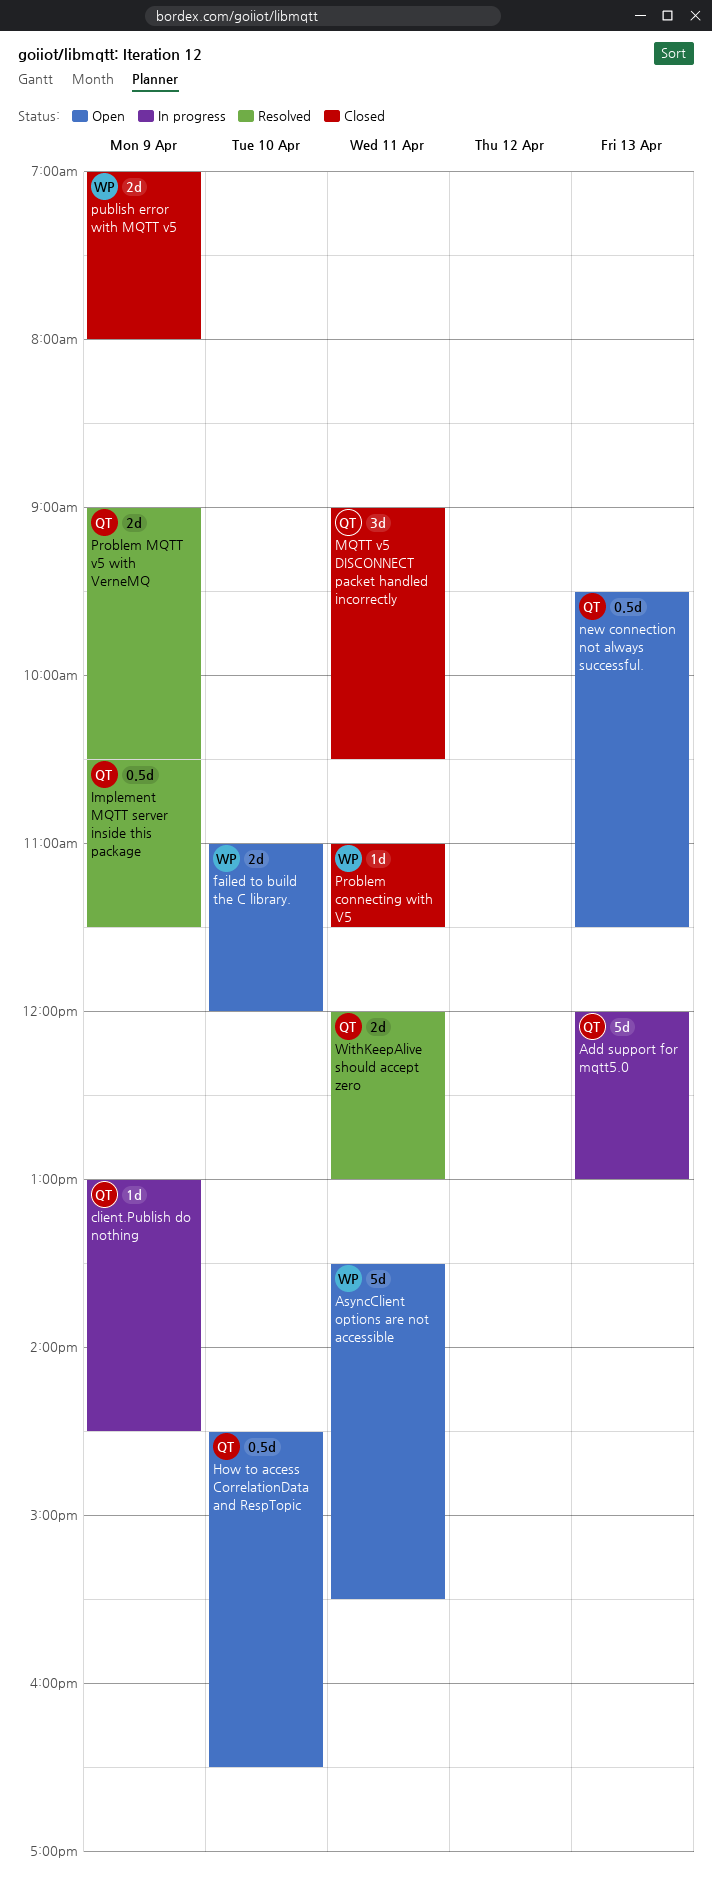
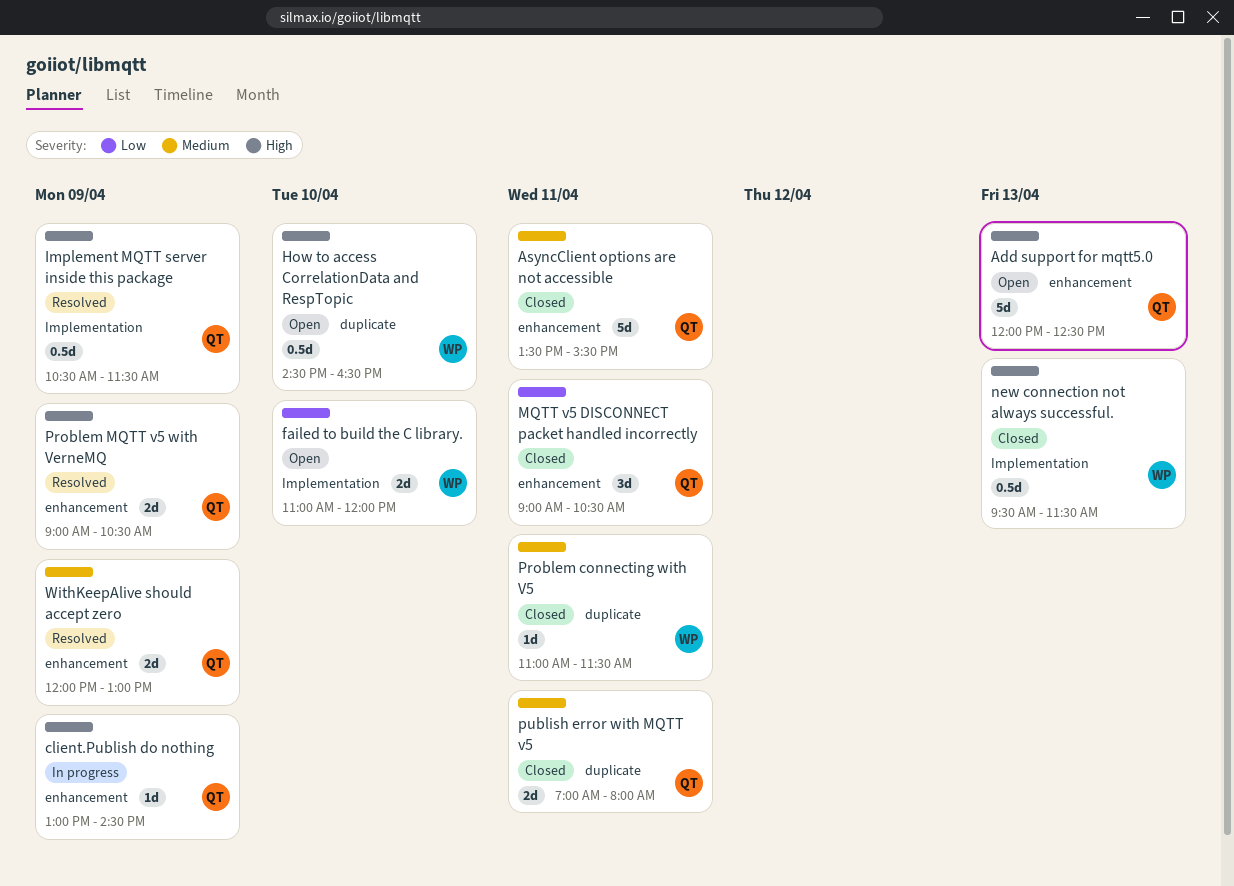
Add support for mqtt5.0, status: In progress -> Open
Add support for mqtt5.0, ends: 13:00 -> 12:30
AsyncClient options are not accessible, status: Open -> Closed
AsyncClient options are not accessible, owner: WP -> QT
How to access CorrelationData and RespTopic, owner: QT -> WP
new connection not always successful., status: Open -> Closed
new connection not always successful., owner: QT -> WP
publish error with MQTT v5, owner: WP -> QT
publish error with MQTT v5, day: Apr 9 -> Apr 11
WithKeepAlive should accept zero, day: Apr 11 -> Apr 9

